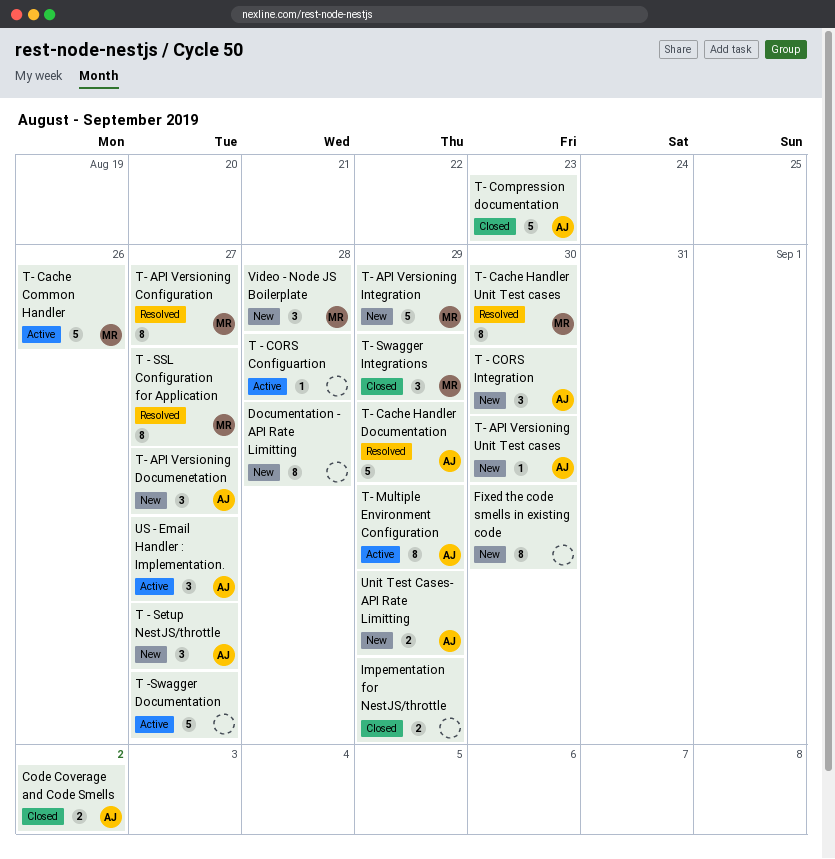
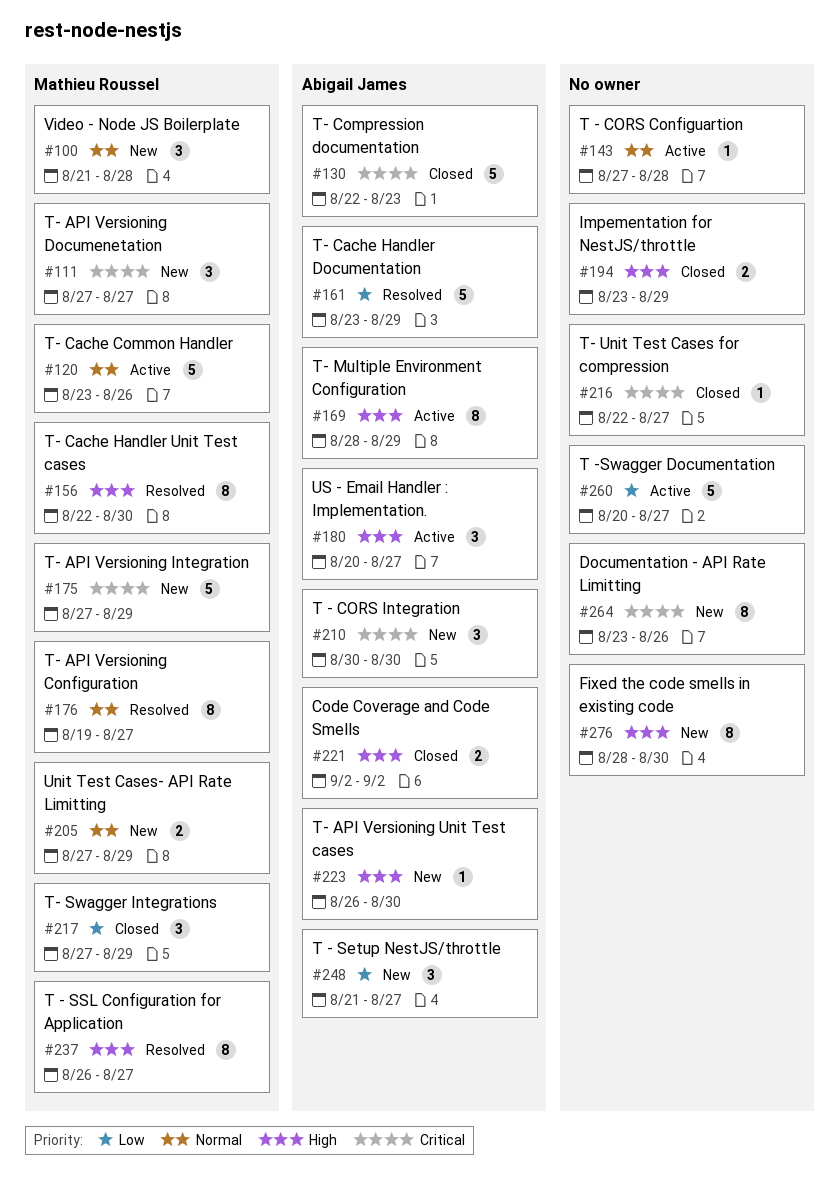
Documentation - API Rate Limitting, due: Aug 28 -> Aug 26
T- API Versioning Documenetation, owner: Abigail James -> Mathieu Roussel
T- Unit Test Cases for compression: none -> present
Unit Test Cases- API Rate Limitting, owner: Abigail James -> Mathieu Roussel

